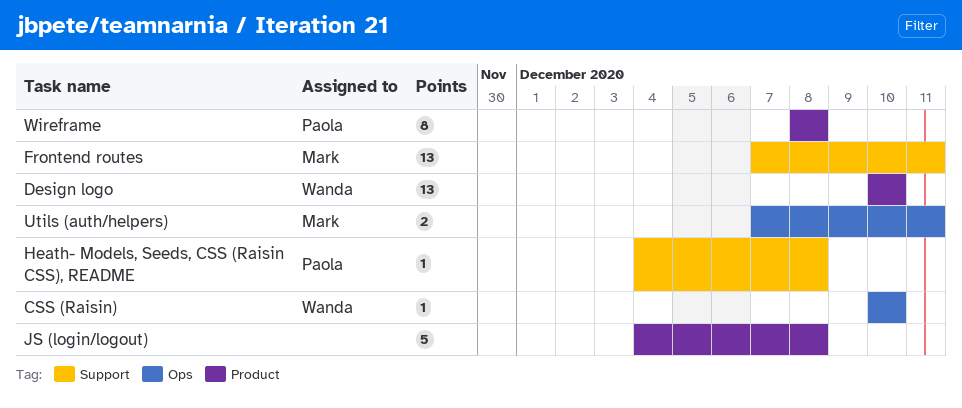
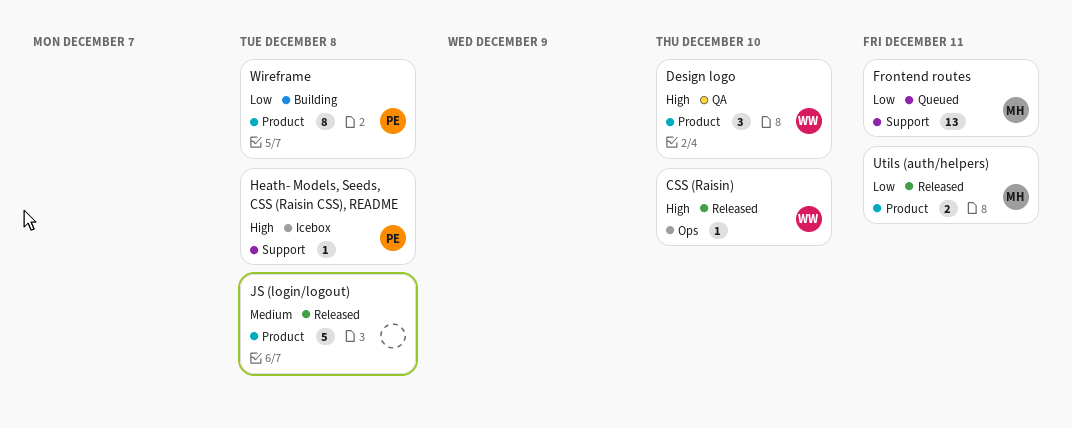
Design logo, estimate: 13 -> 3
Utils (auth/helpers), label: Ops -> Product

